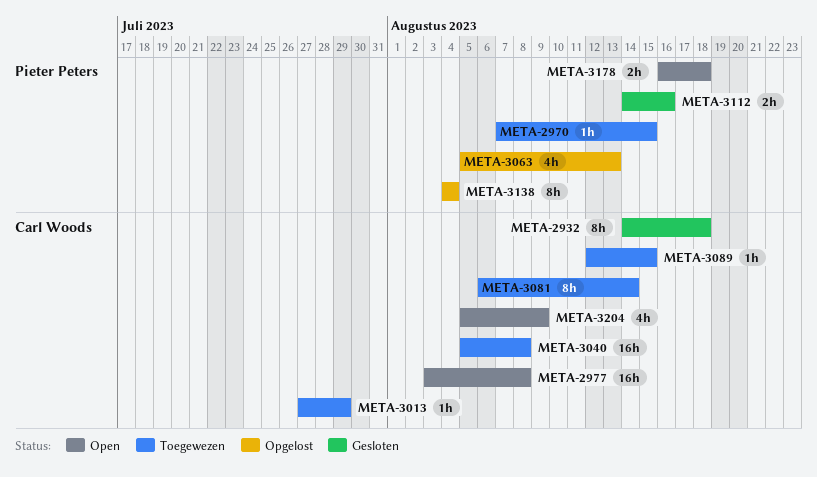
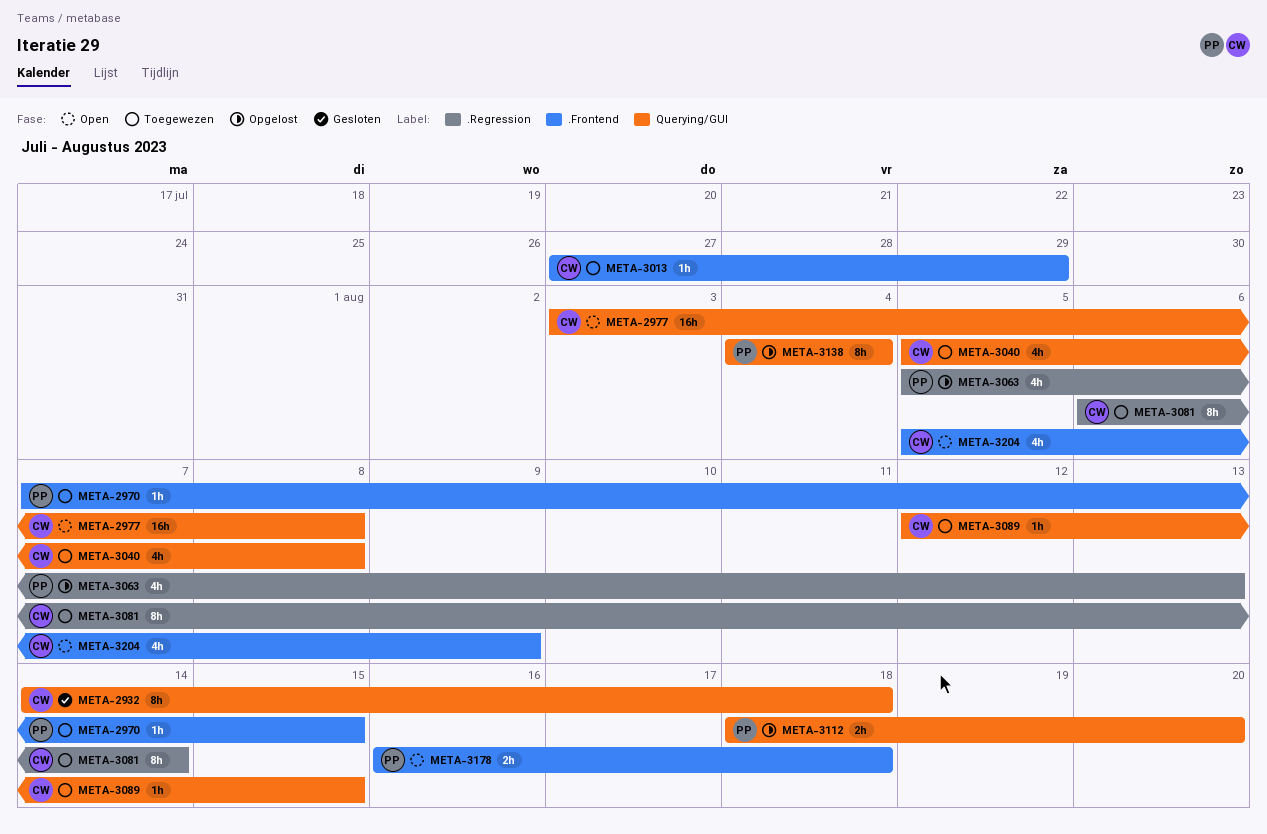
META-3040, estimate: 16h -> 4h
META-3112, status: Gesloten -> Opgelost
META-3112, start: Aug 14 -> Aug 18
META-3112, due: Aug 16 -> Aug 20

